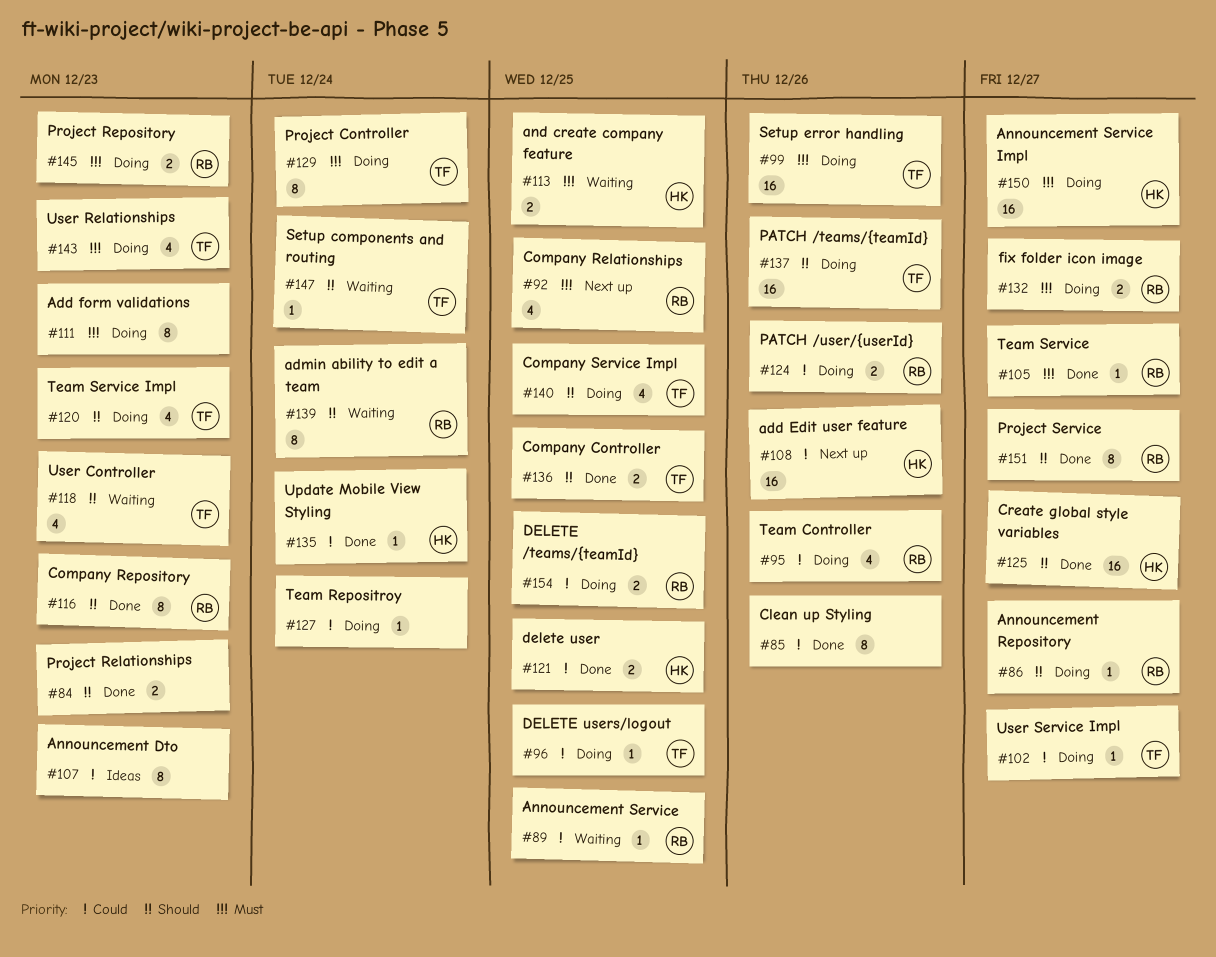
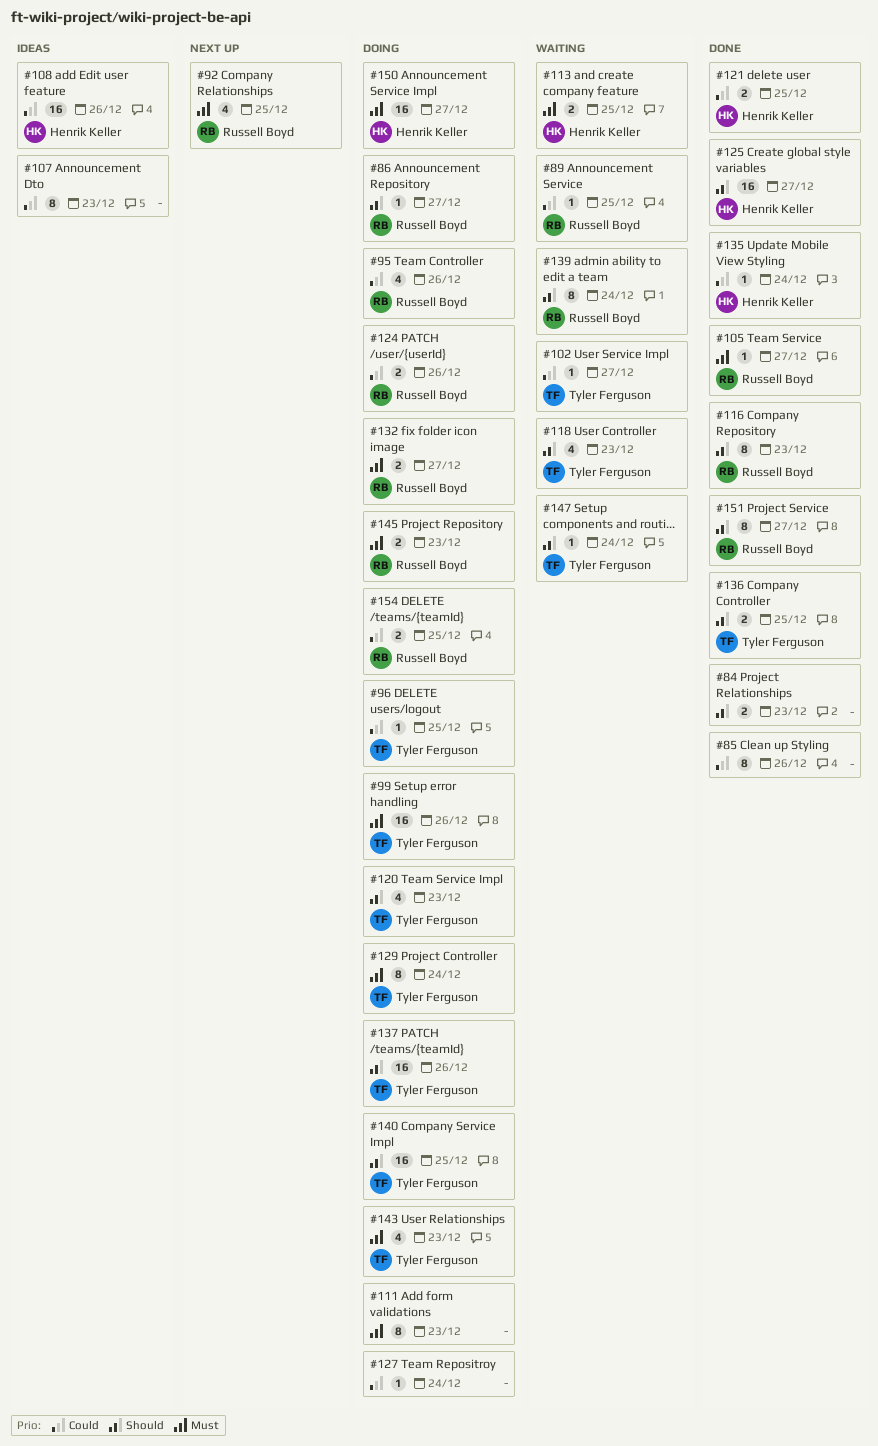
#102, status: Doing -> Waiting
#108, status: Next up -> Ideas
#140, estimate: 4 -> 16

